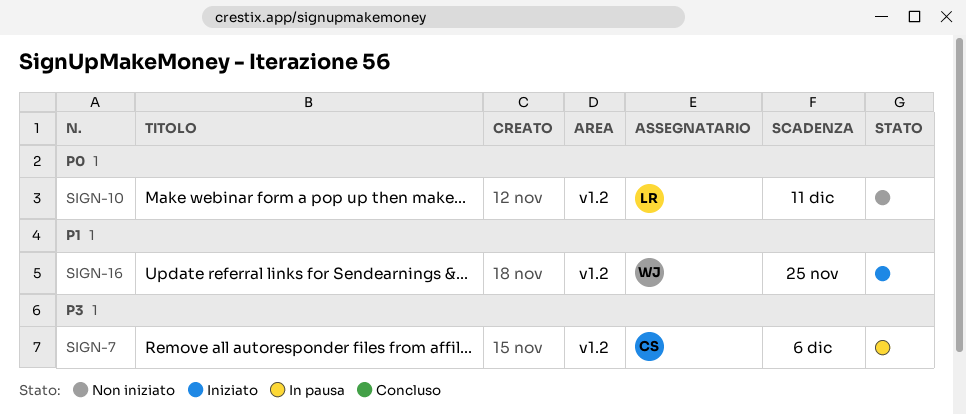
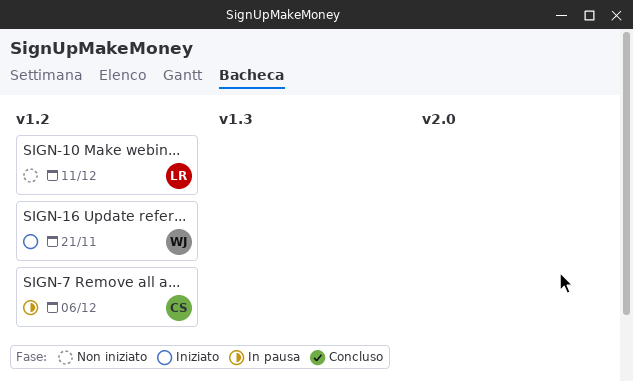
SIGN-16, due: Nov 25 -> Nov 21

